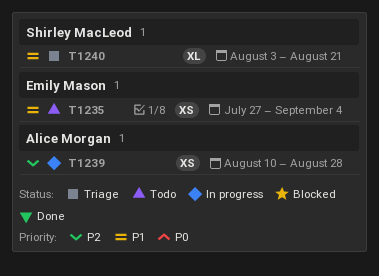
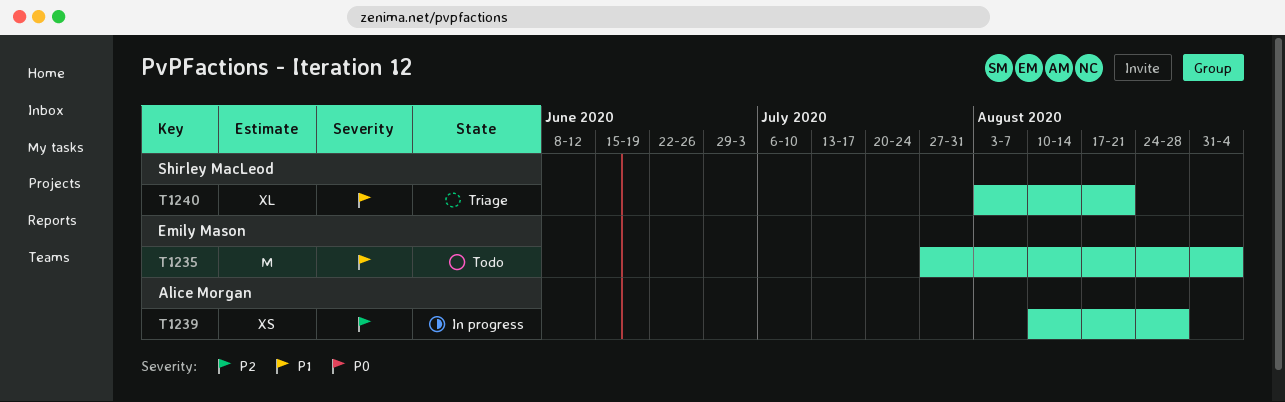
T1235, estimate: XS -> M

